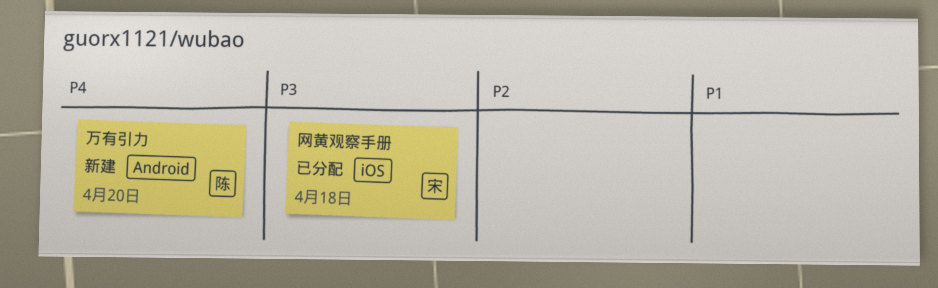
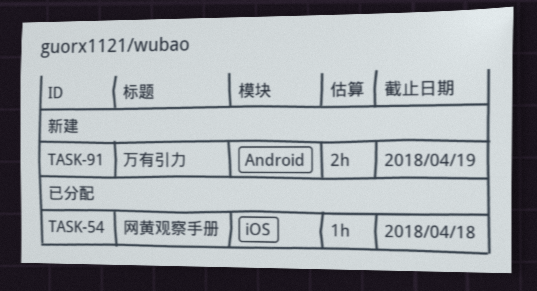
万有引力, due: Apr 20 -> Apr 19

